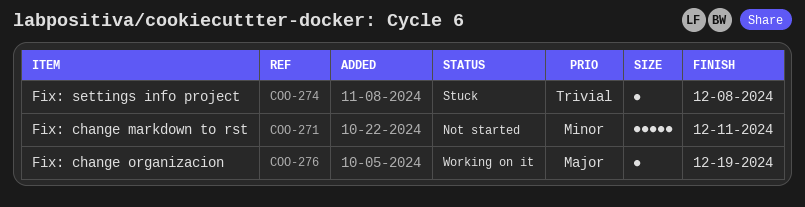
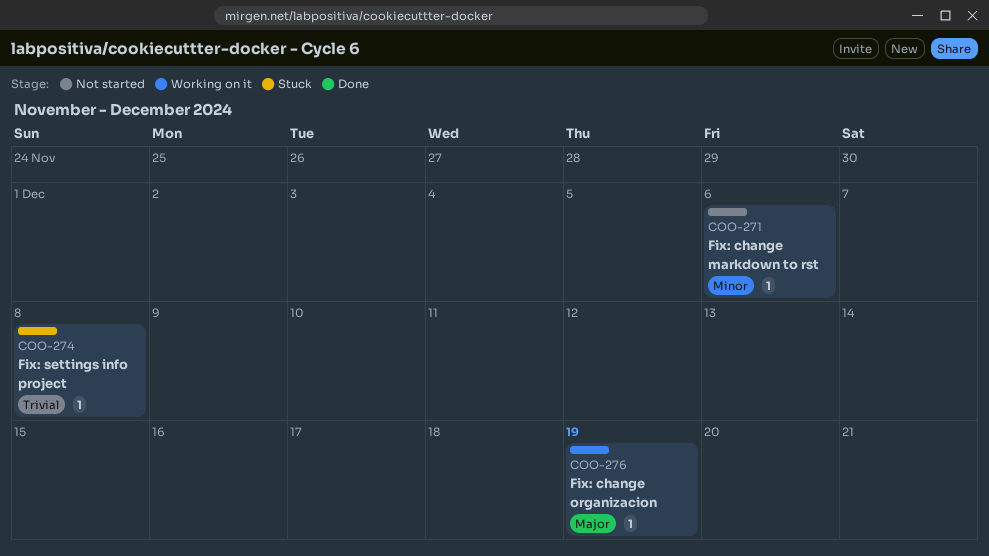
COO-271, estimate: 5 -> 1
COO-271, due: Dec 11 -> Dec 6

